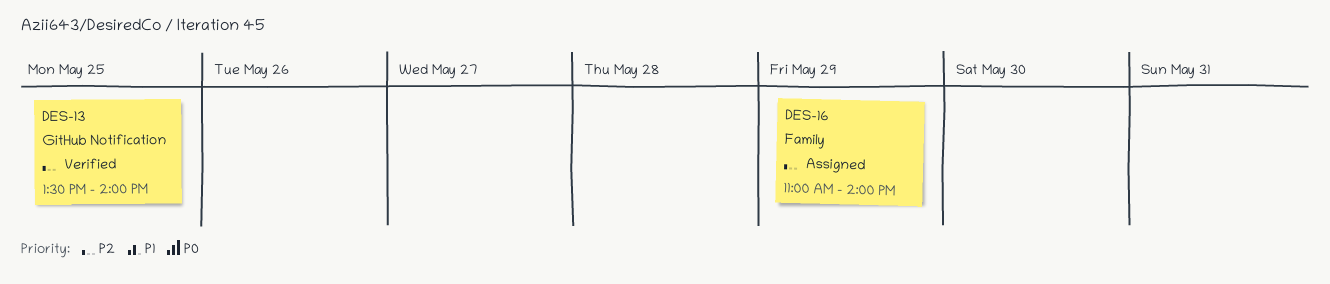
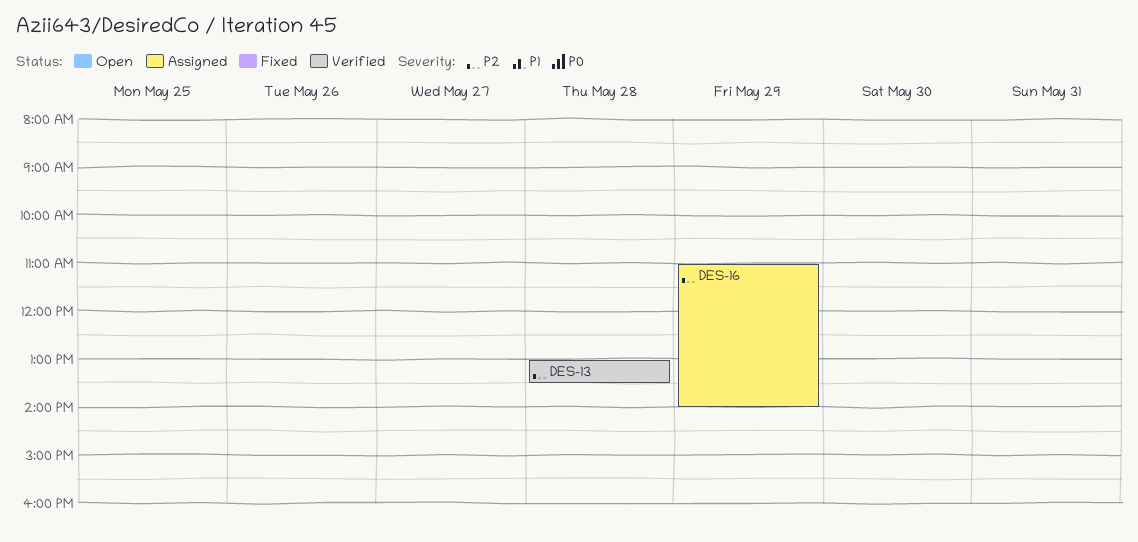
DES-13, day: May 25 -> May 28
DES-13, begins: 13:30 -> 13:00
DES-13, ends: 14:00 -> 13:30

